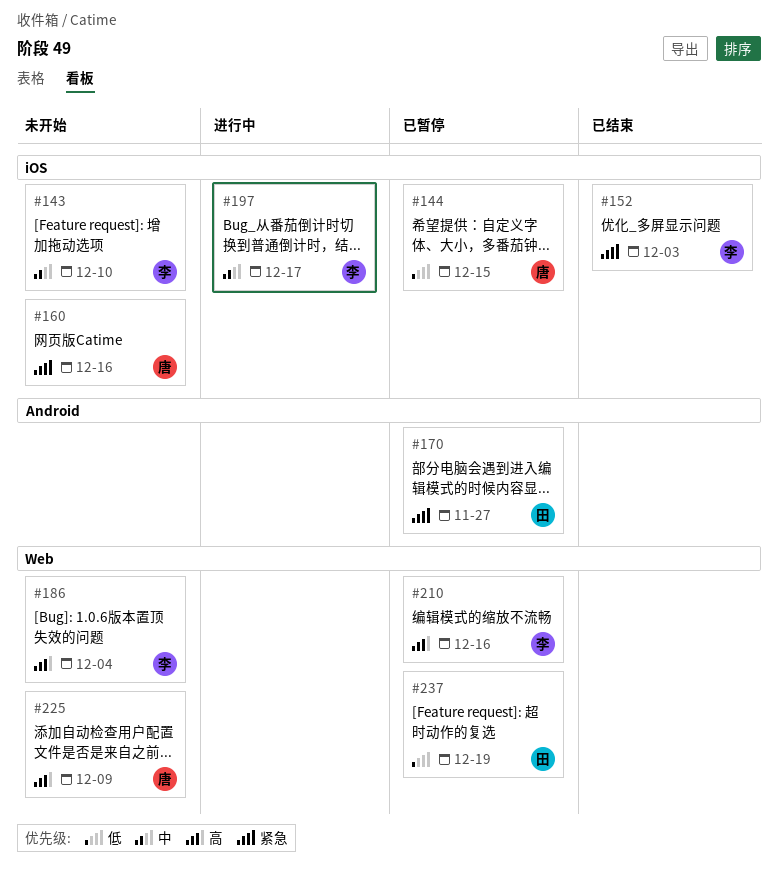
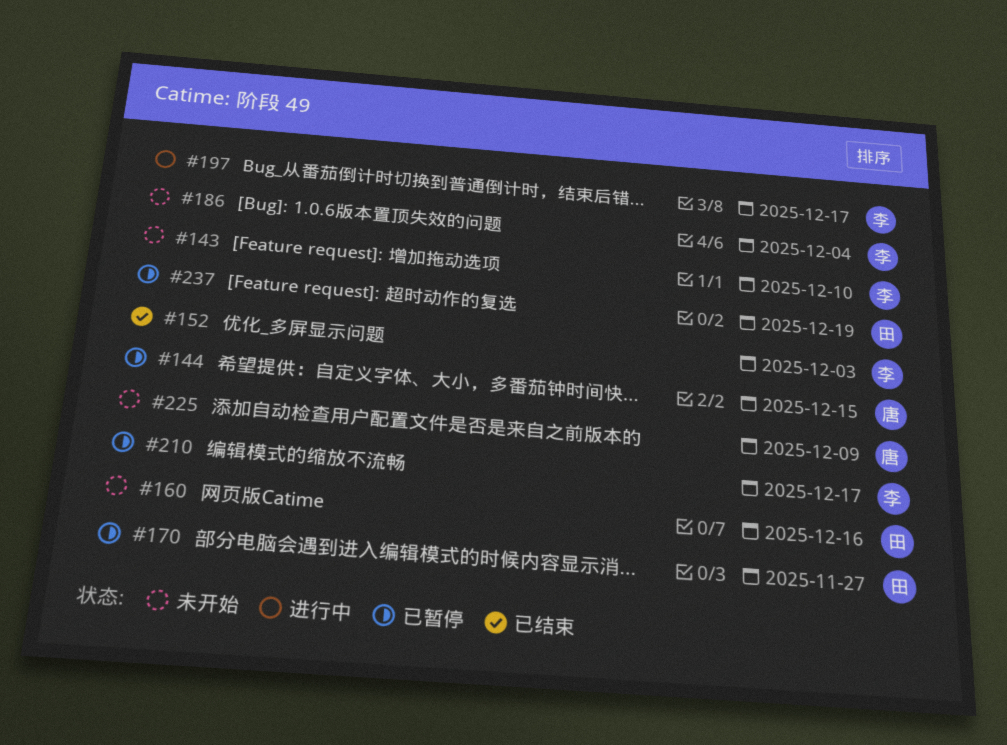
#160, owner: 唐 -> 田
#210, due: Dec 16 -> Dec 17

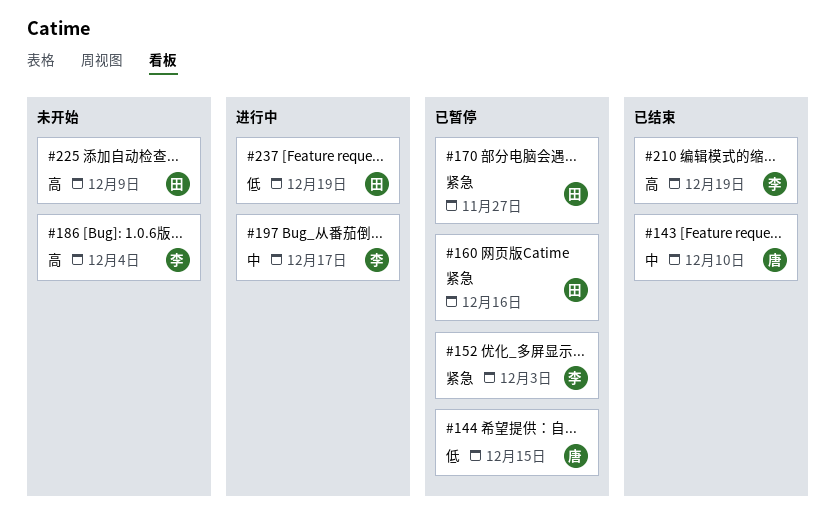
#143, status: 未开始 -> 已结束
#143, owner: 李 -> 唐
#152, status: 已结束 -> 已暂停
#160, status: 未开始 -> 已暂停
#210, status: 已暂停 -> 已结束
#210, due: Dec 17 -> Dec 19
#225, owner: 唐 -> 田
#237, status: 已暂停 -> 进行中

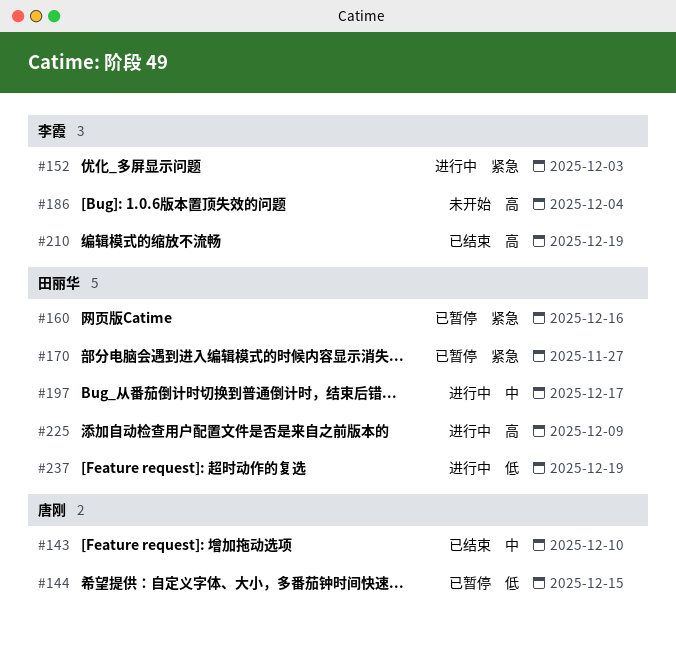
#152, status: 已暂停 -> 进行中
#197, owner: 李霞 -> 田丽华
#225, status: 未开始 -> 进行中

